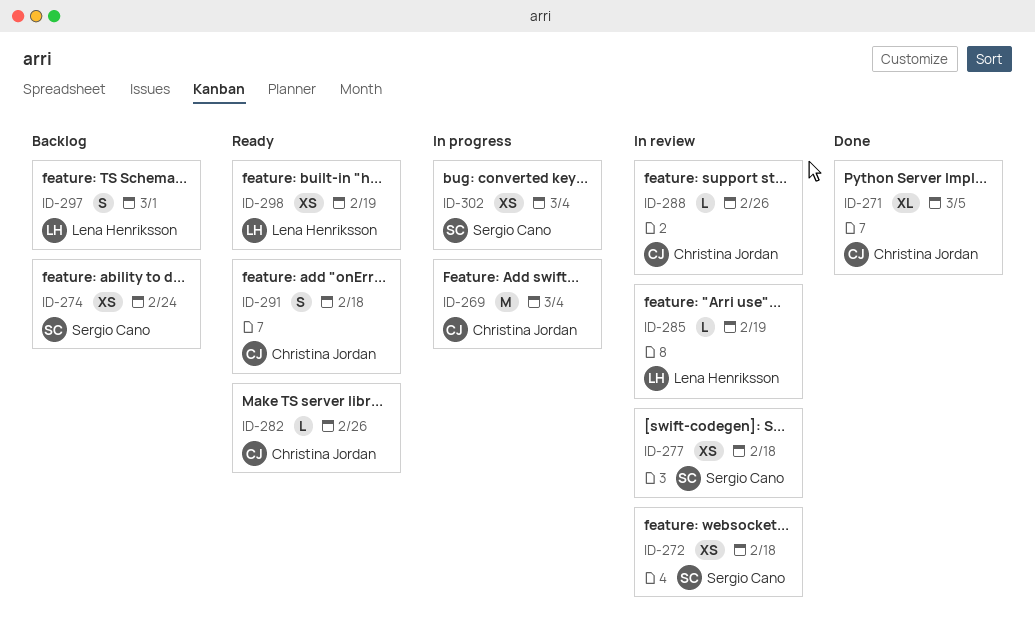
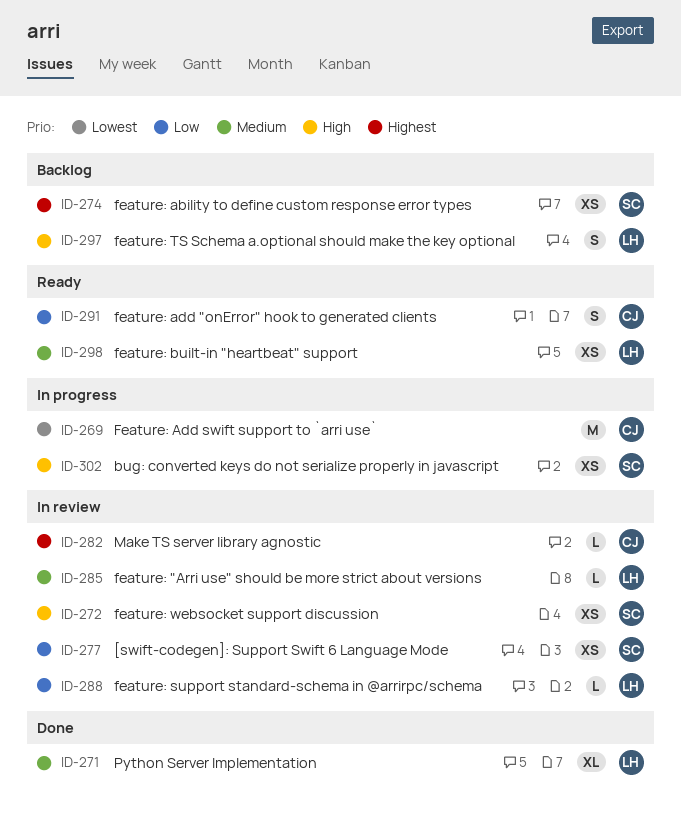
ID-271, owner: Christina Jordan -> Lena Henriksson
ID-282, status: Ready -> In review
ID-288, owner: Christina Jordan -> Lena Henriksson

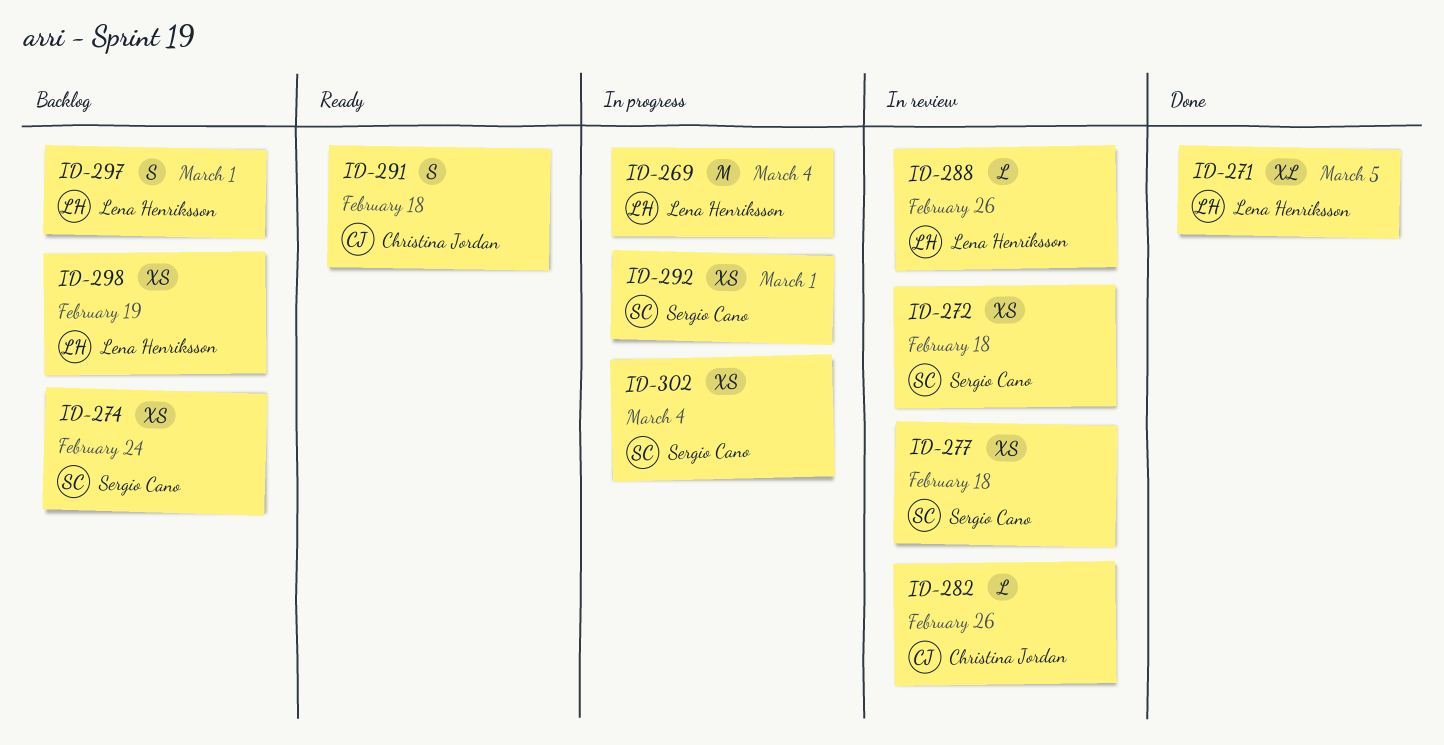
ID-269, owner: Christina Jordan -> Lena Henriksson
ID-285: present -> none
ID-292: none -> present
ID-298, status: Ready -> Backlog

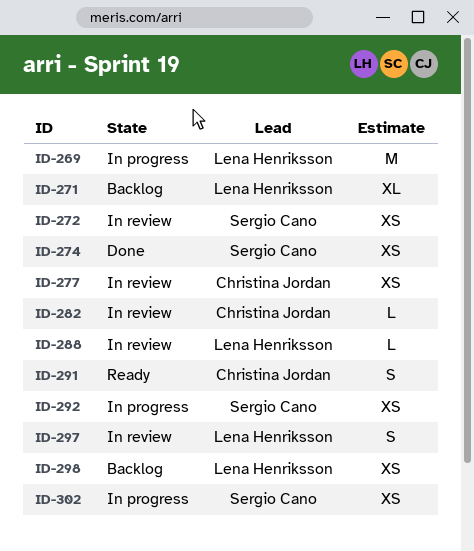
ID-271, status: Done -> Backlog
ID-274, status: Backlog -> Done
ID-277, owner: Sergio Cano -> Christina Jordan
ID-297, status: Backlog -> In review

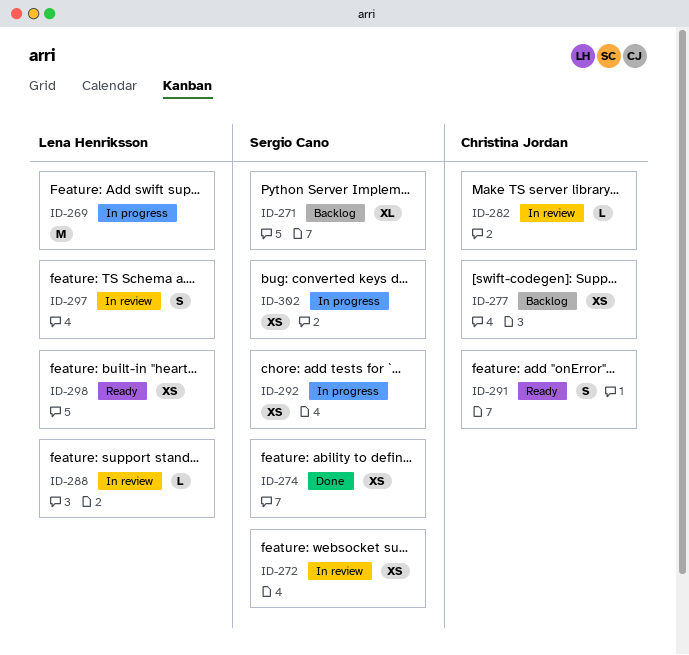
ID-271, owner: Lena Henriksson -> Sergio Cano
ID-277, status: In review -> Backlog
ID-298, status: Backlog -> Ready

